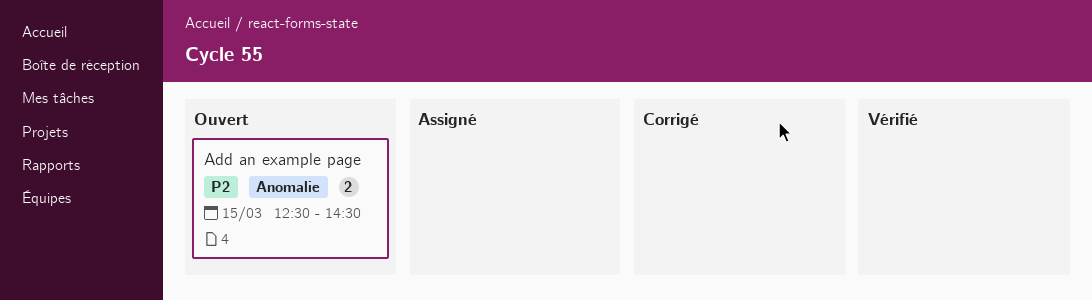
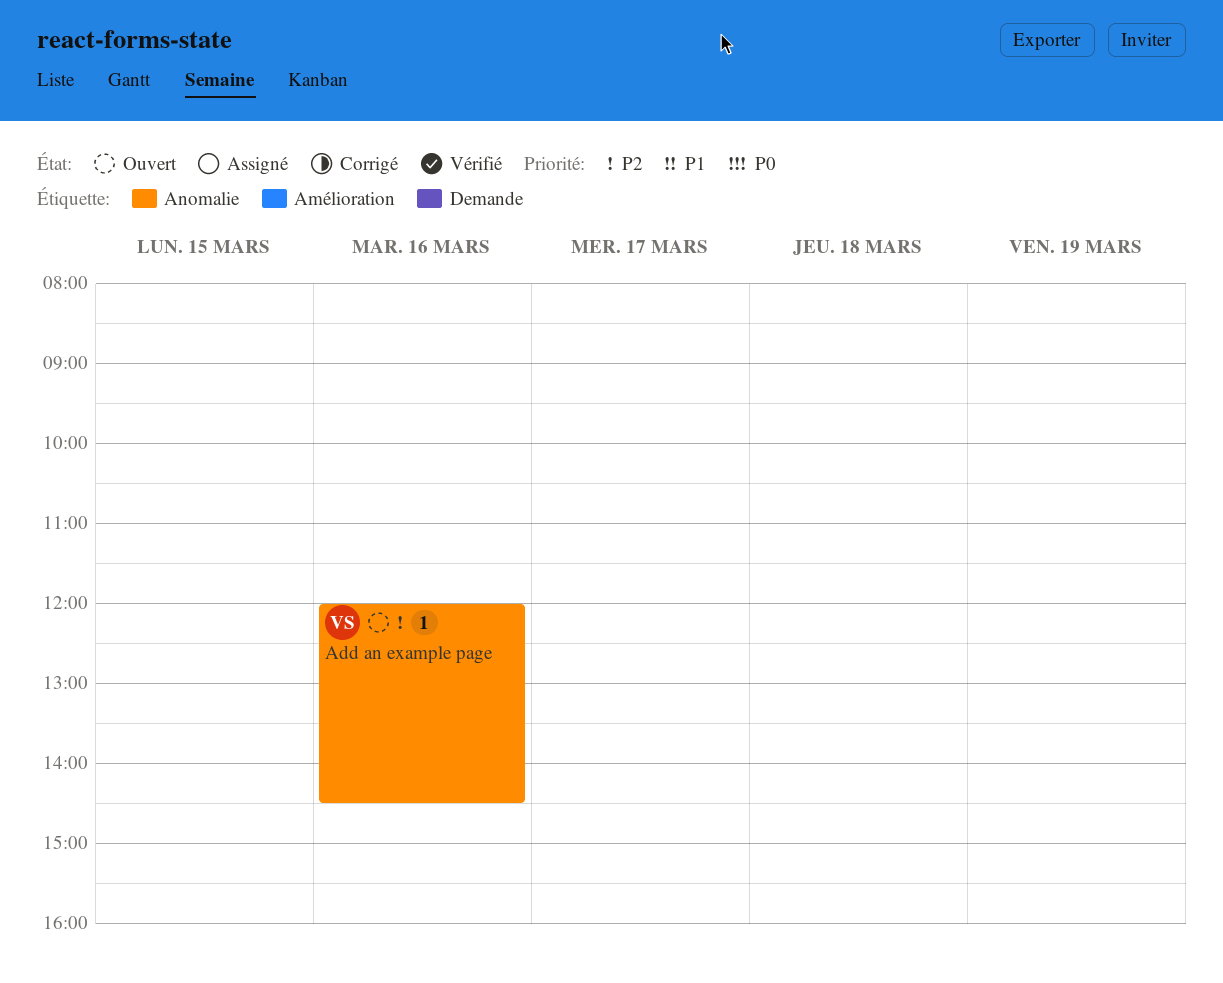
Add an example page, estimate: 2 -> 1
Add an example page, day: Mar 15 -> Mar 16
Add an example page, begins: 12:30 -> 12:00

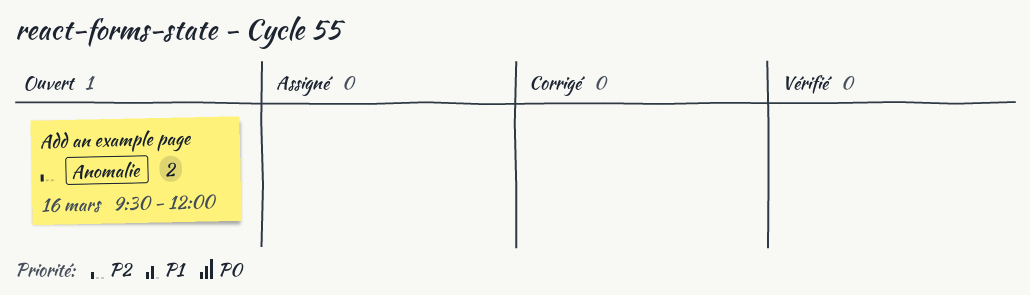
Add an example page, estimate: 1 -> 2
Add an example page, begins: 12:00 -> 09:30
Add an example page, ends: 14:30 -> 12:00

